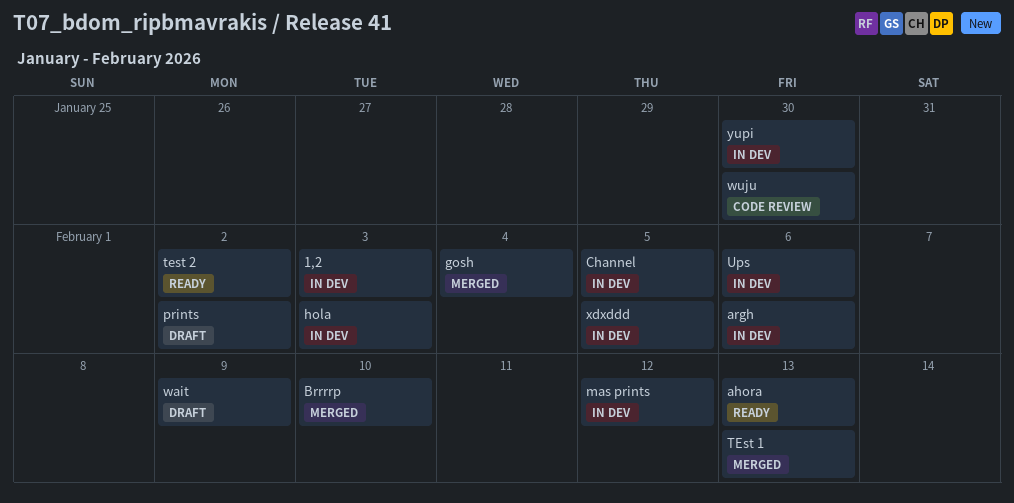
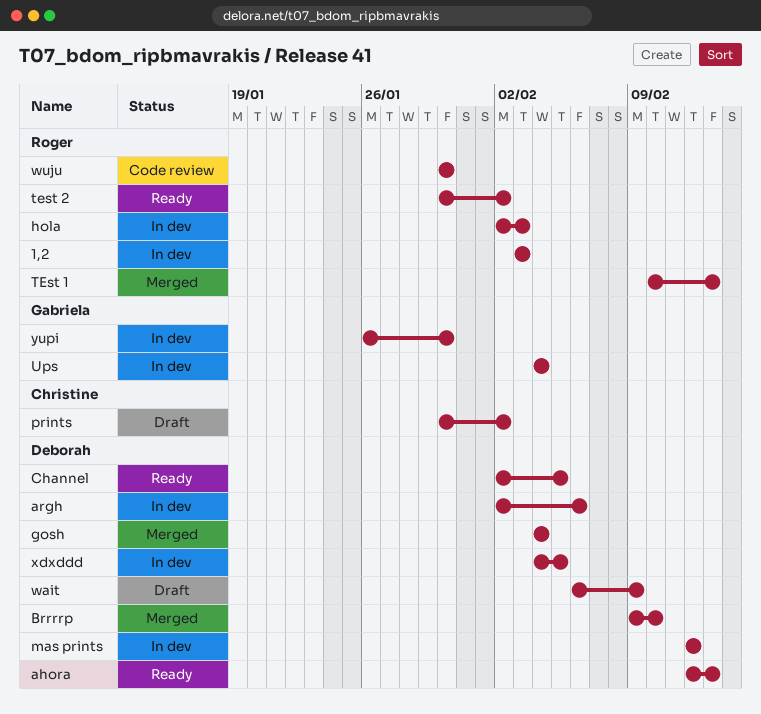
Channel, status: In dev -> Ready
Ups, due: Feb 6 -> Feb 4

